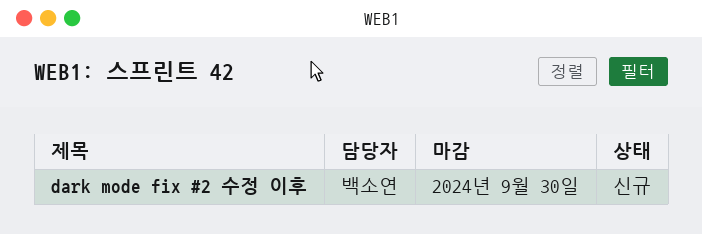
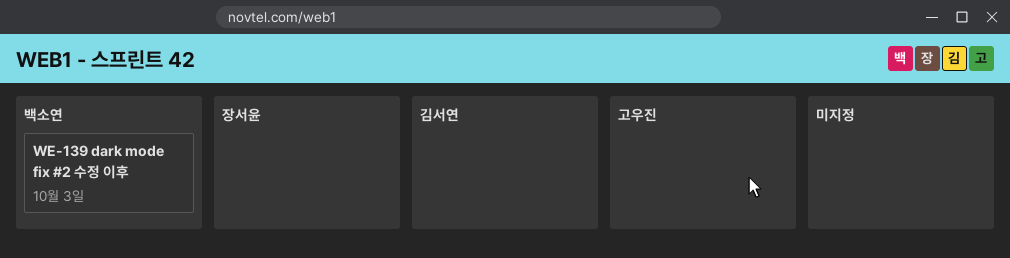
dark mode fix #2 수정 이후, due: Sep 30 -> Oct 3

